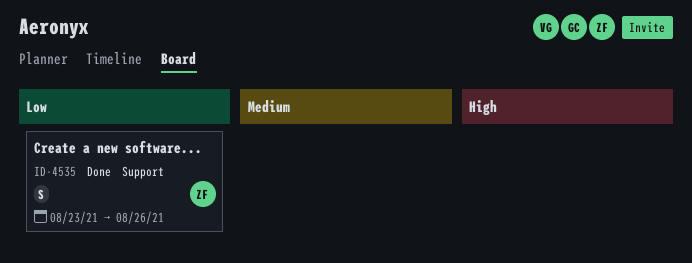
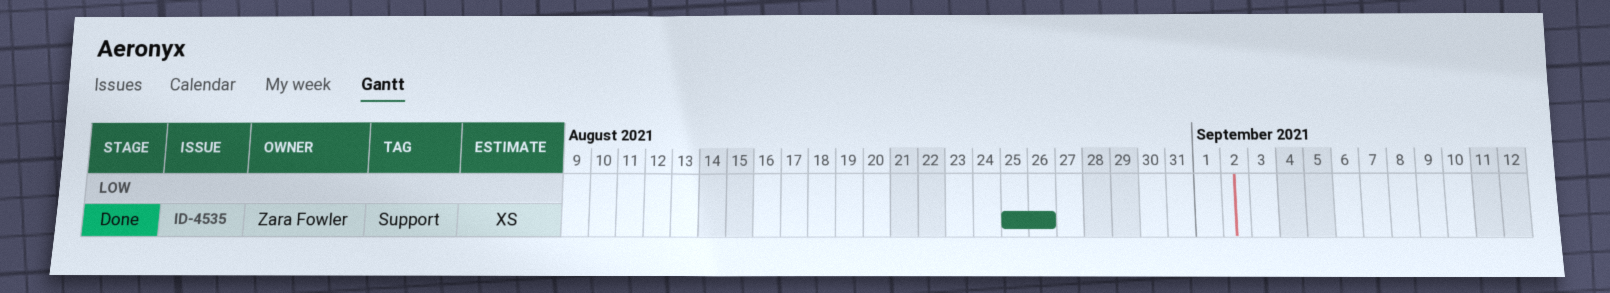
ID-4535, estimate: S -> XS
ID-4535, start: Aug 23 -> Aug 25

